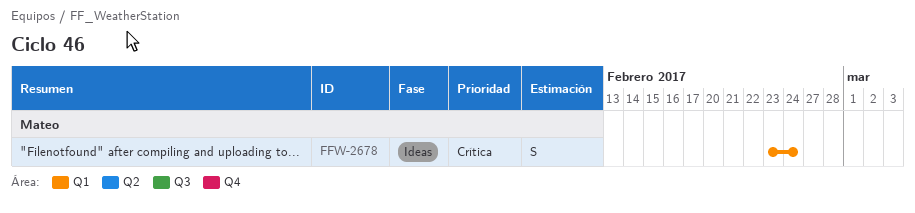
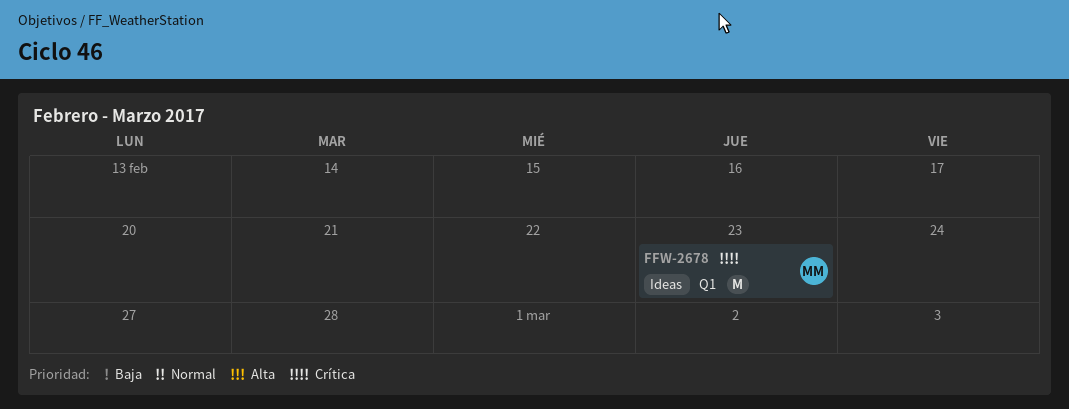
FFW-2678, estimate: S -> M
FFW-2678, due: Feb 24 -> Feb 23

